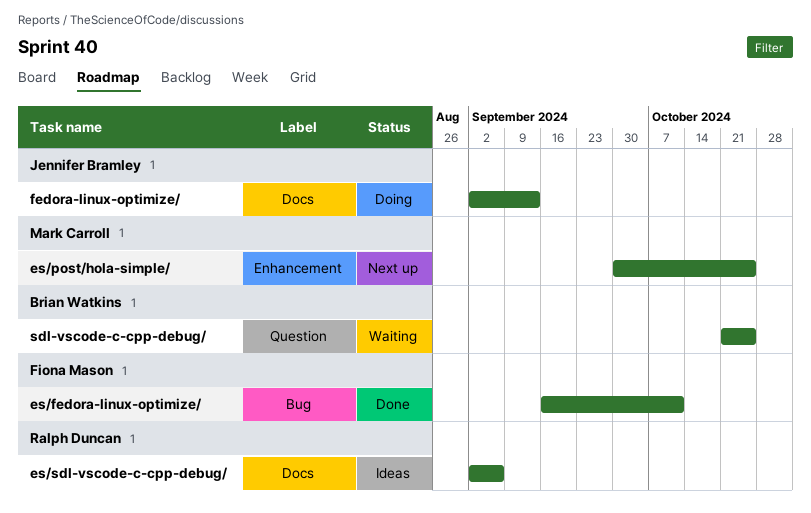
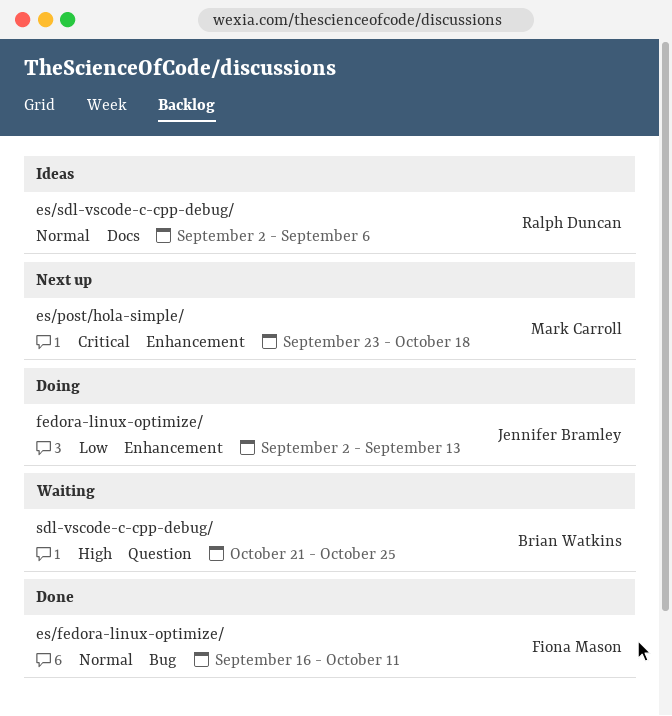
es/post/hola-simple/, start: Sep 30 -> Sep 23
es/post/hola-simple/, due: Oct 25 -> Oct 18
fedora-linux-optimize/, label: Docs -> Enhancement

